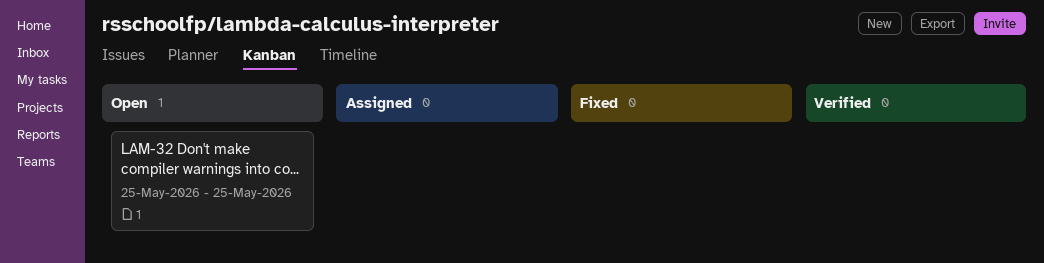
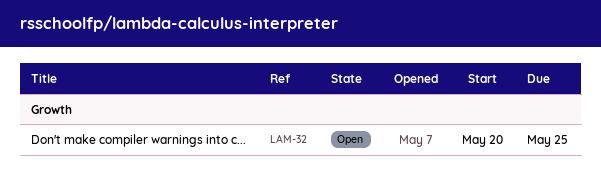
LAM-32, start: May 25 -> May 20

